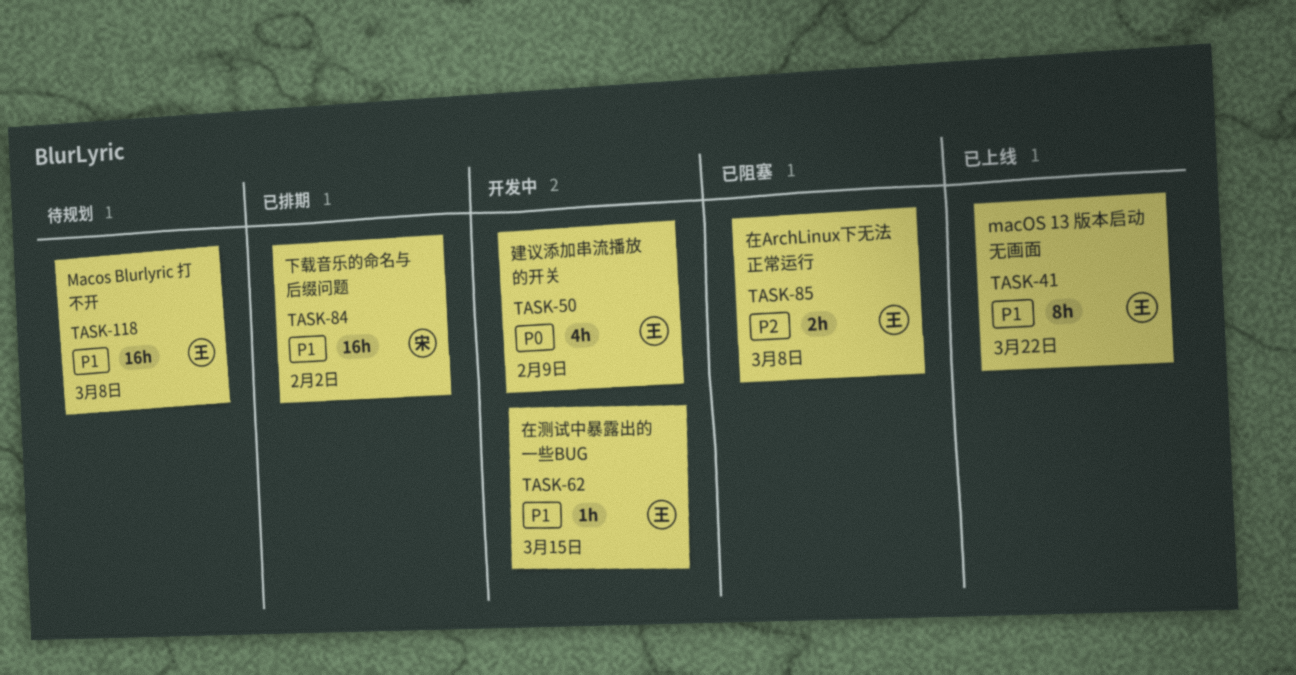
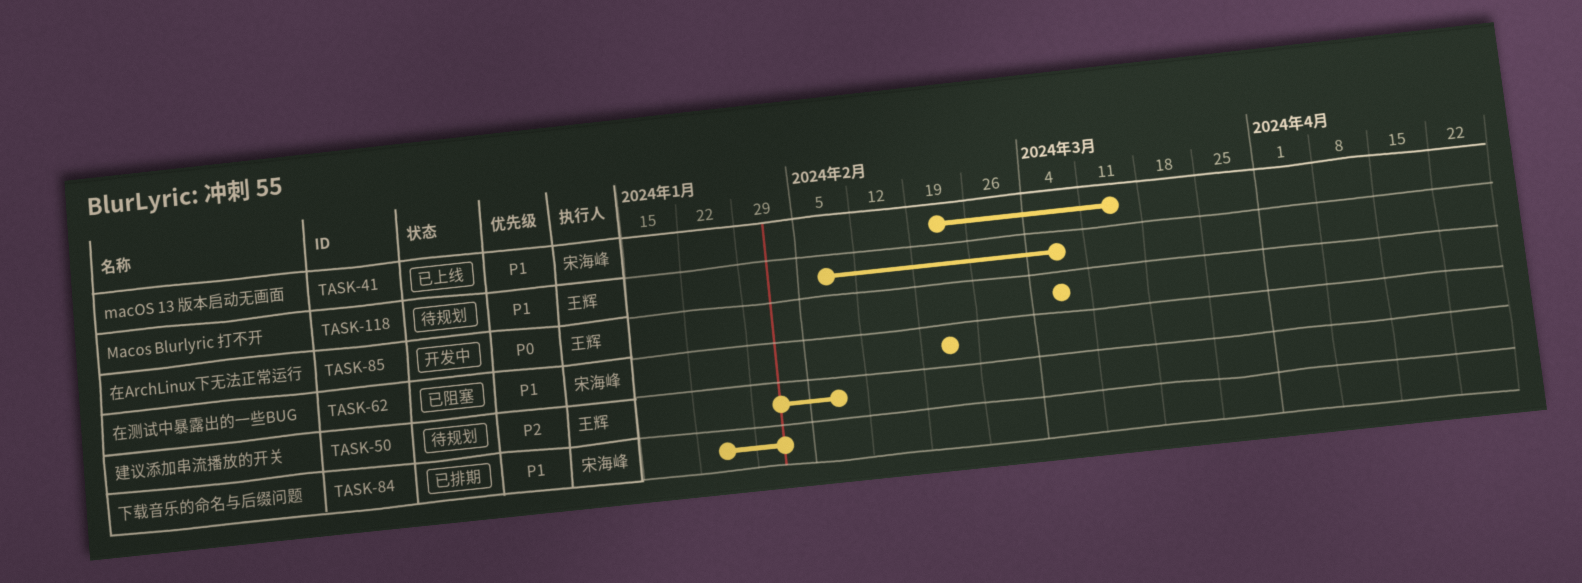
TASK-41, owner: 王辉 -> 宋海峰
TASK-41, due: Mar 22 -> Mar 15
TASK-50, status: 开发中 -> 待规划
TASK-50, priority: P0 -> P2
TASK-62, status: 开发中 -> 已阻塞
TASK-62, owner: 王辉 -> 宋海峰
TASK-62, due: Mar 15 -> Feb 23
TASK-85, status: 已阻塞 -> 开发中
TASK-85, priority: P2 -> P0

